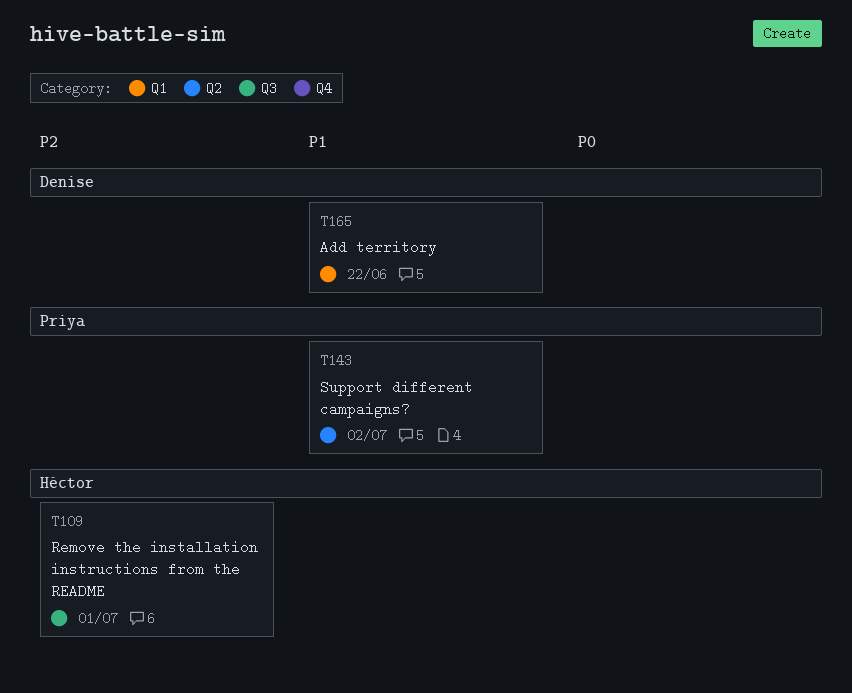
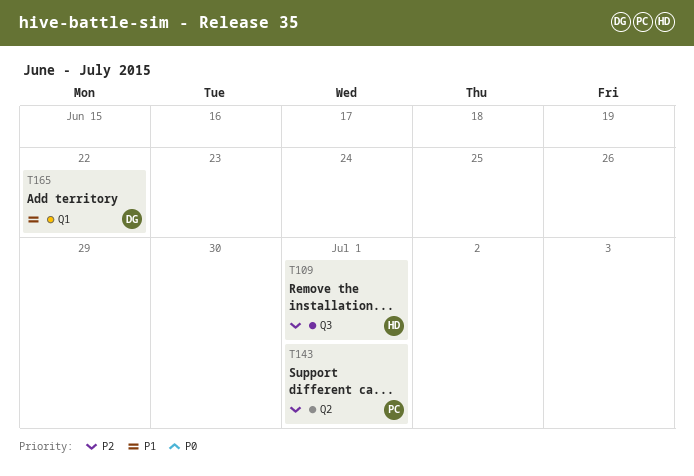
T143, priority: P1 -> P2
T143, due: Jul 2 -> Jul 1

